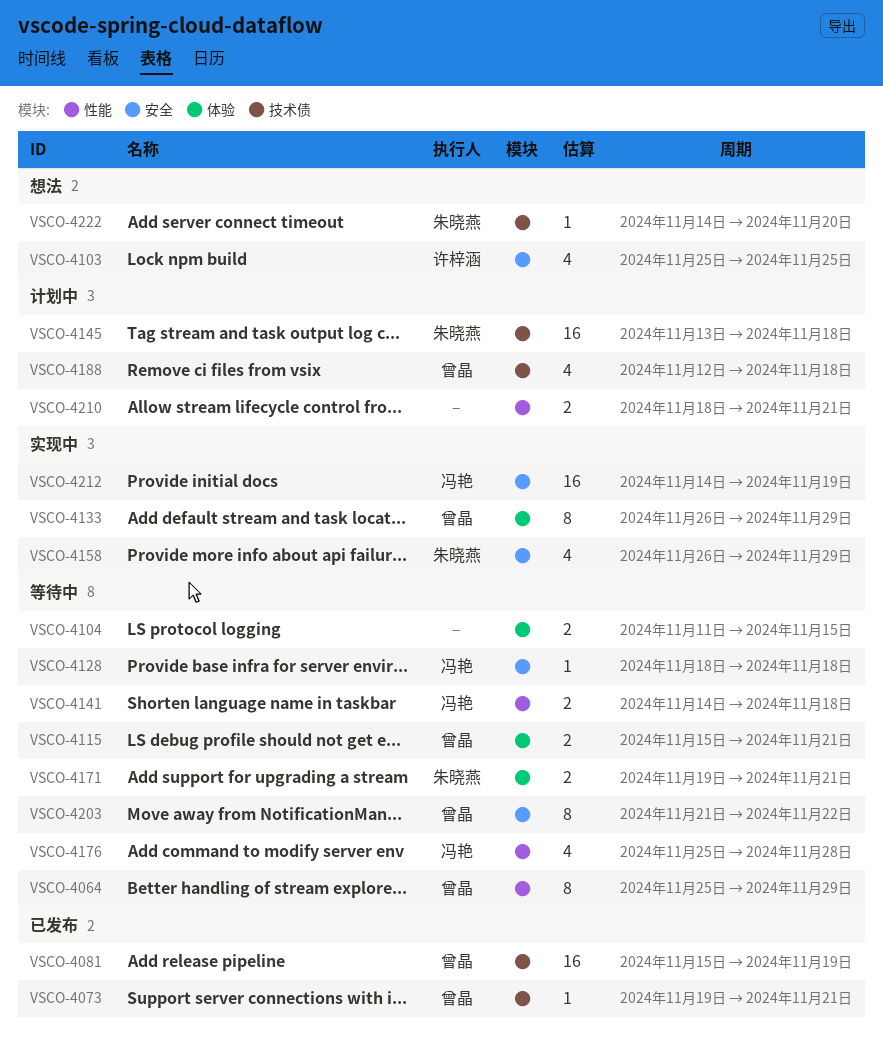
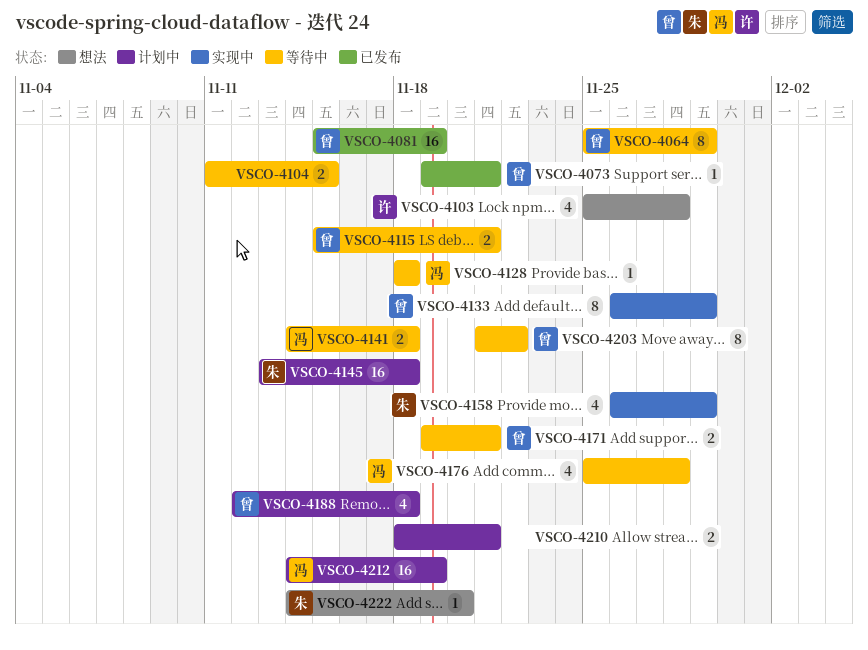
VSCO-4103, due: Nov 25 -> Nov 28
VSCO-4171, owner: 朱晓燕 -> 曾晶
VSCO-4212, status: 实现中 -> 计划中

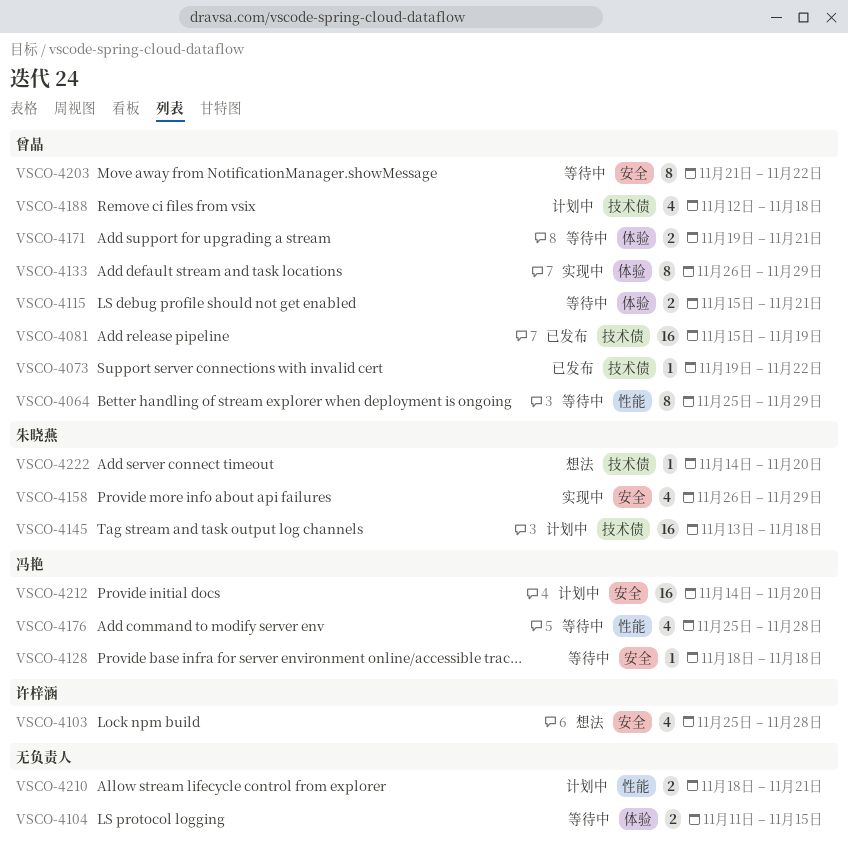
VSCO-4073, due: Nov 21 -> Nov 22
VSCO-4141: present -> none
VSCO-4212, due: Nov 19 -> Nov 20

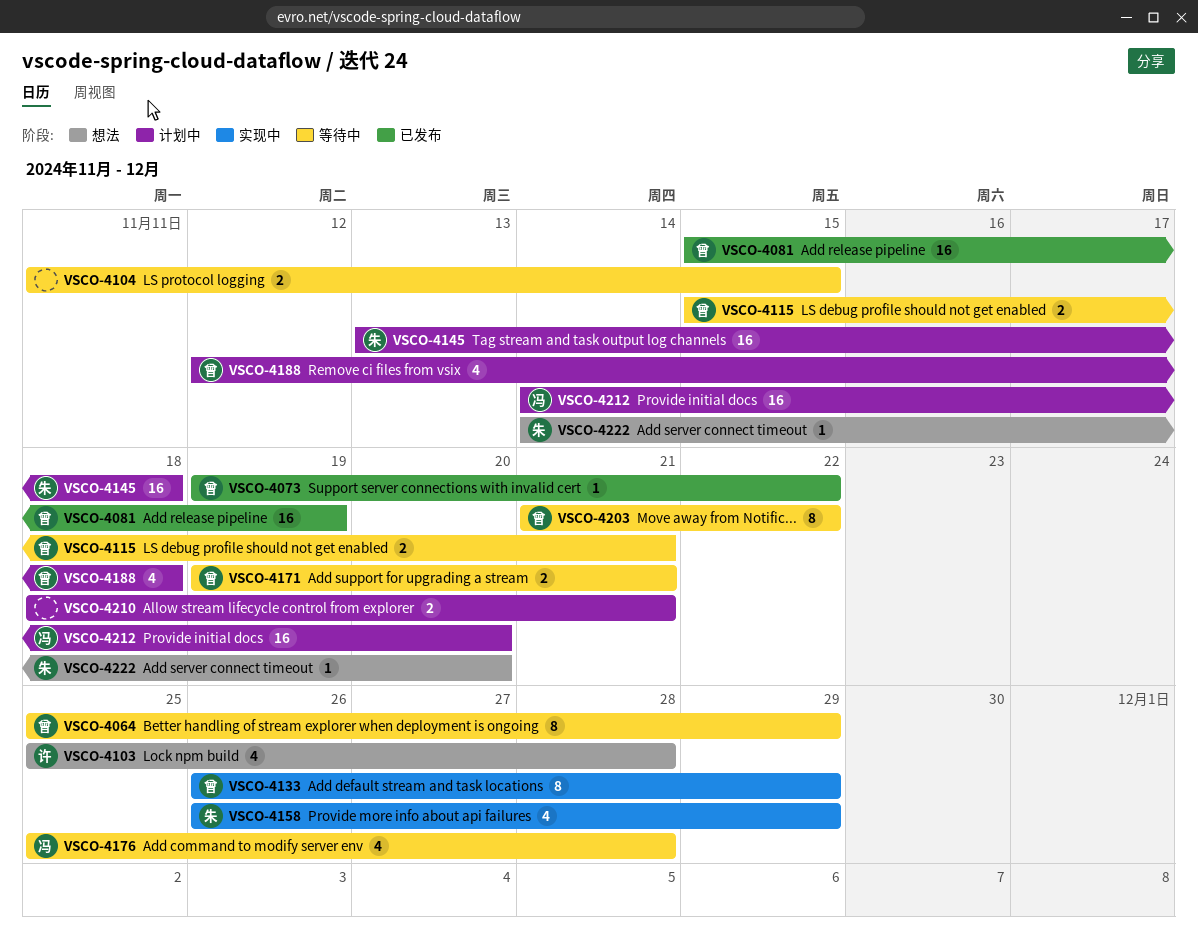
VSCO-4128: present -> none

